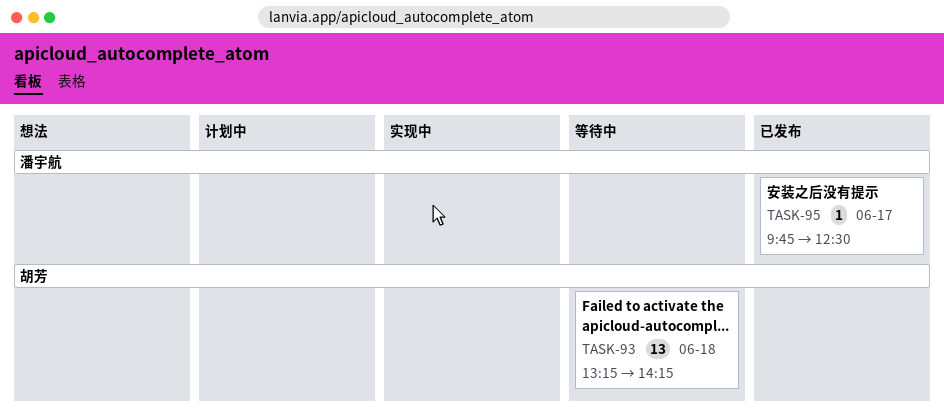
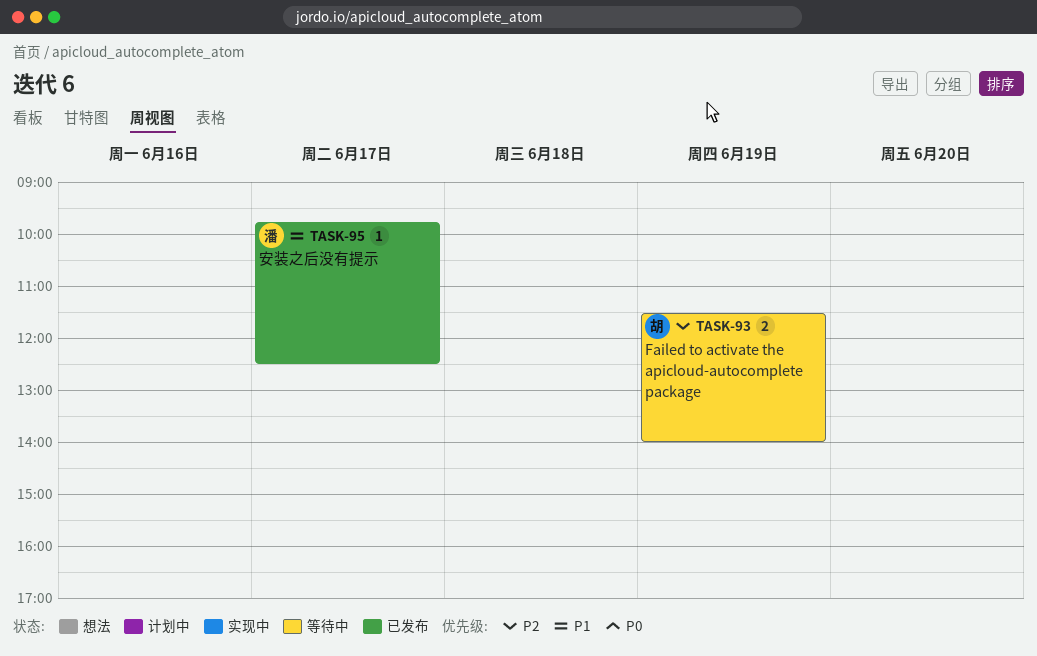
TASK-93, estimate: 13 -> 2
TASK-93, day: Jun 18 -> Jun 19
TASK-93, begins: 13:15 -> 11:30
TASK-93, ends: 14:15 -> 14:00

